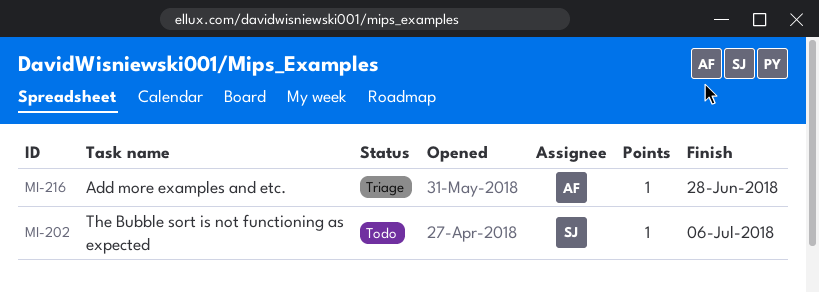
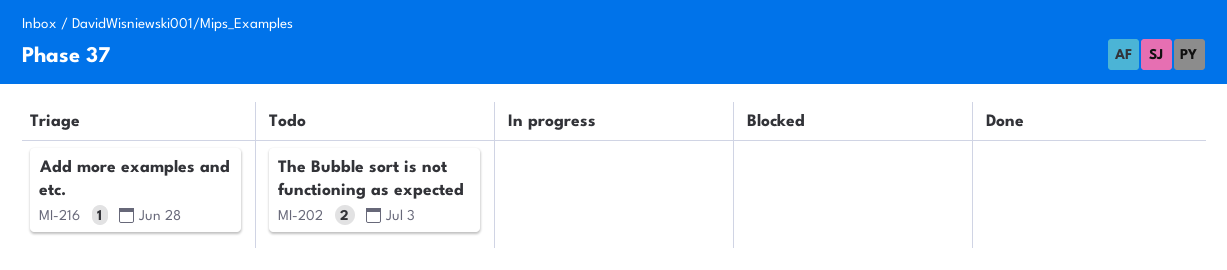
MI-202, estimate: 1 -> 2
MI-202, due: Jul 6 -> Jul 3

